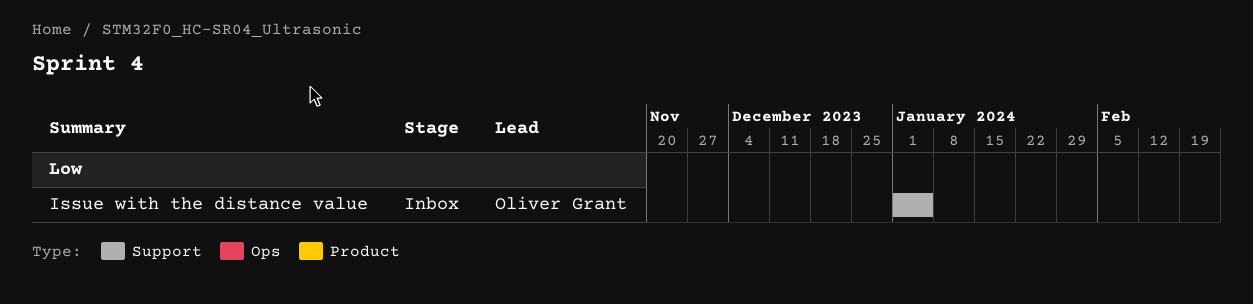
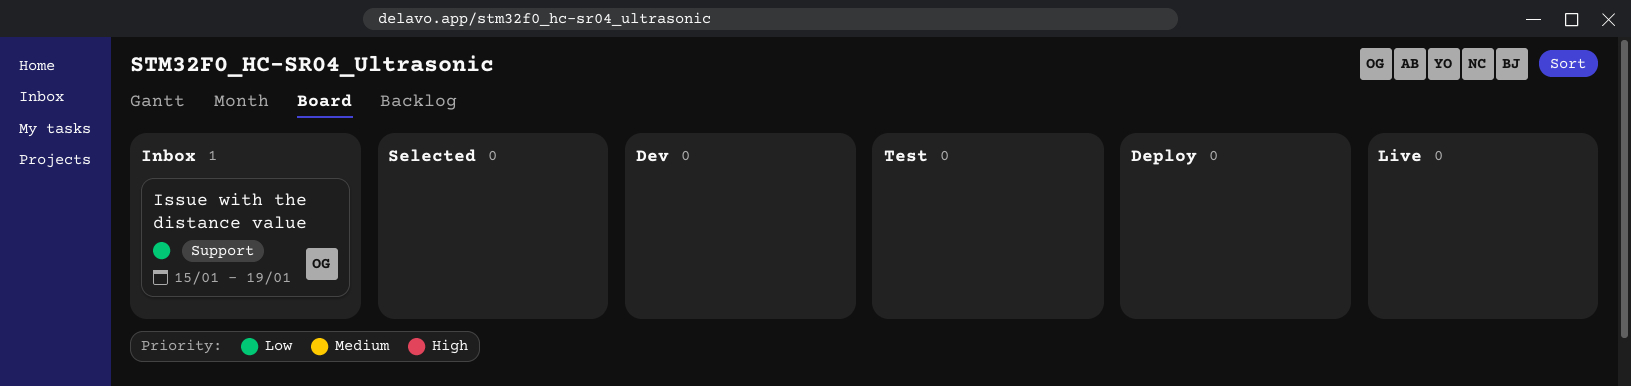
Issue with the distance value, start: Jan 1 -> Jan 15
Issue with the distance value, due: Jan 5 -> Jan 19

